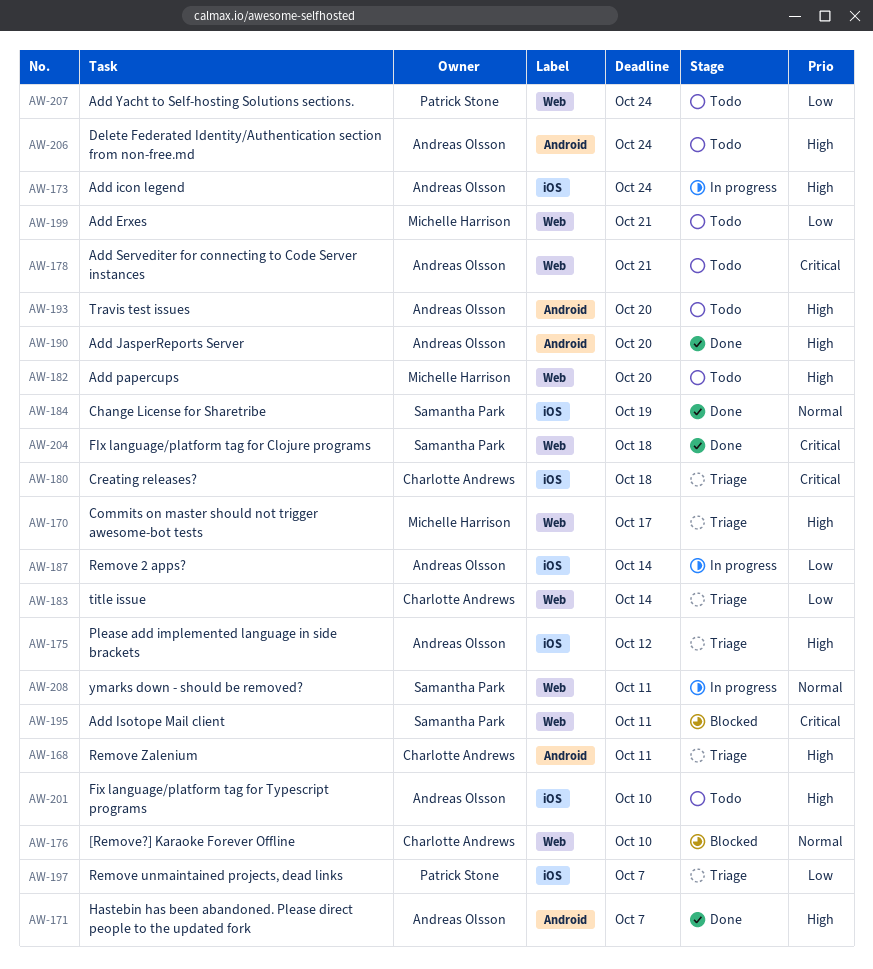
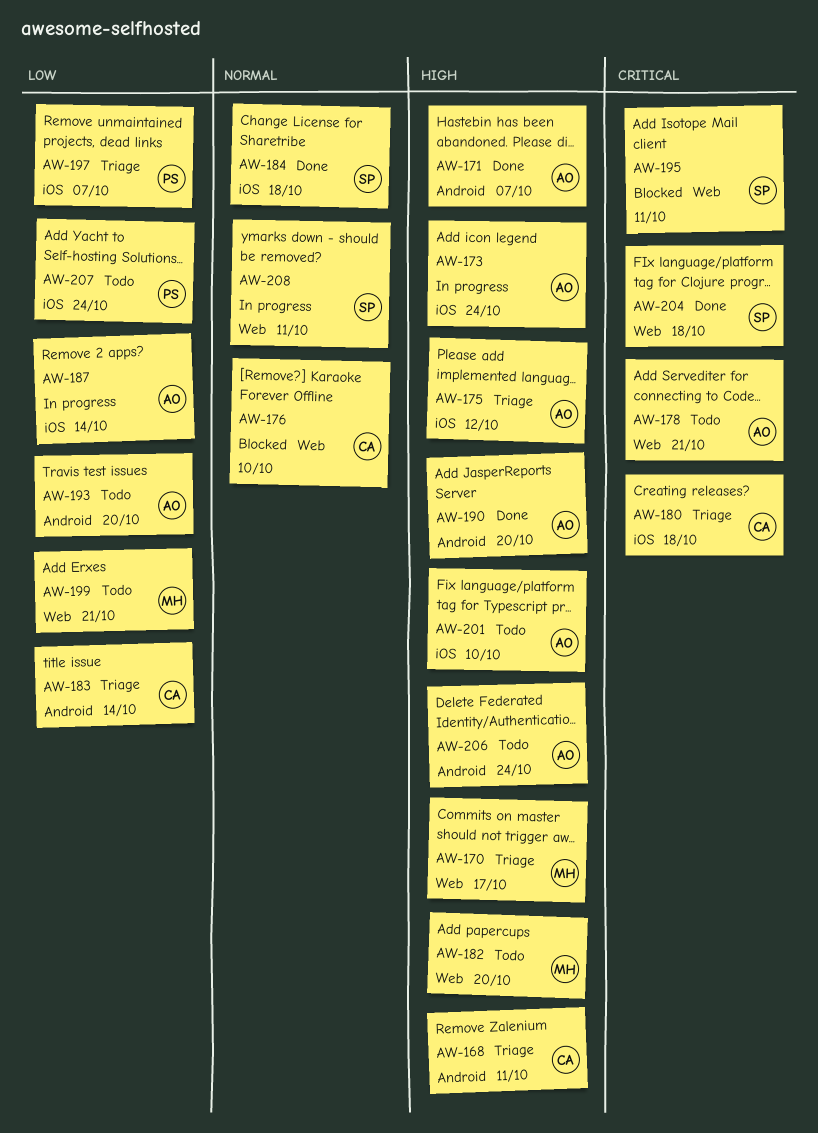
AW-183, label: Web -> Android
AW-184, due: Oct 19 -> Oct 18
AW-193, priority: High -> Low
AW-207, label: Web -> iOS

